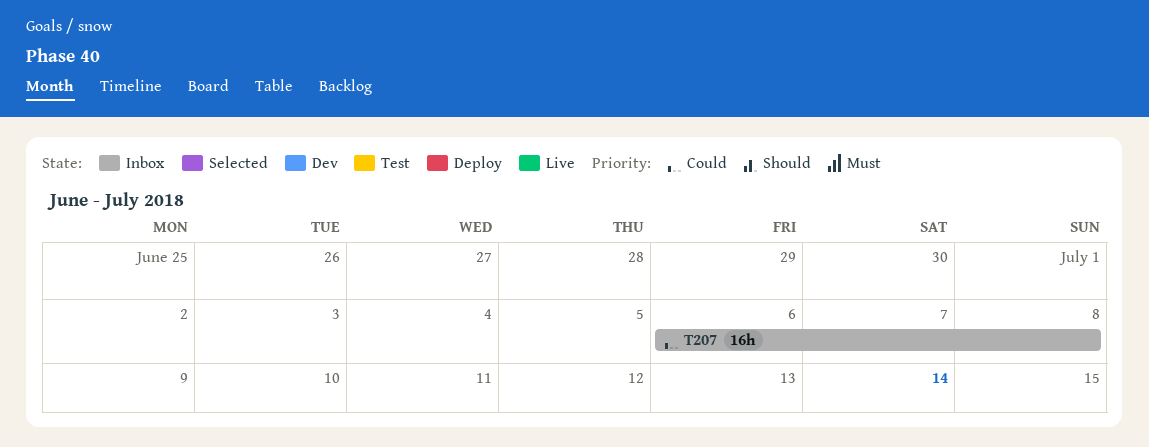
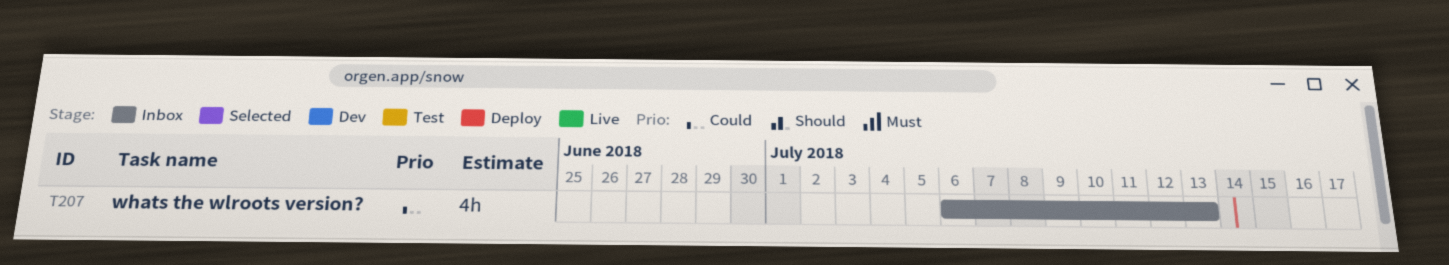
T207, estimate: 16h -> 4h
T207, due: Jul 8 -> Jul 13

